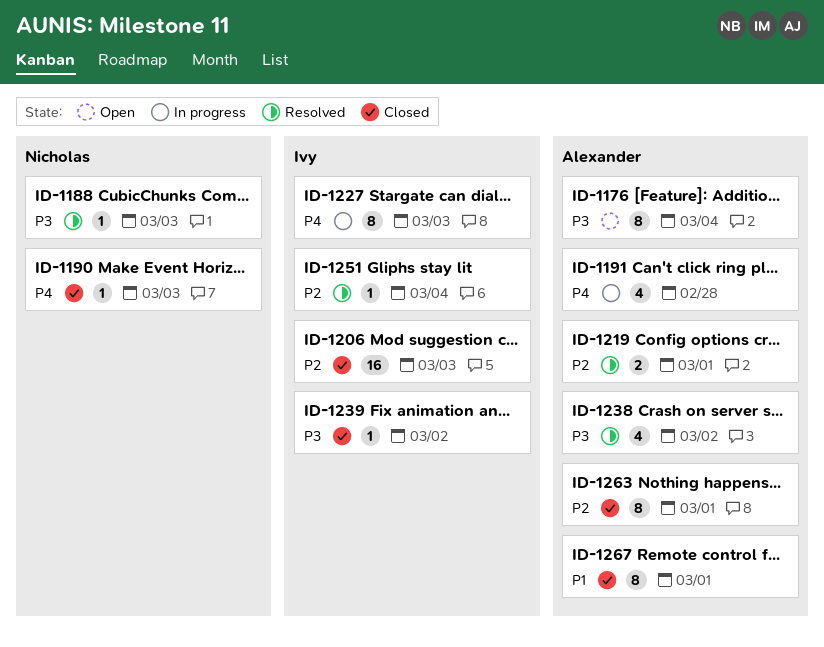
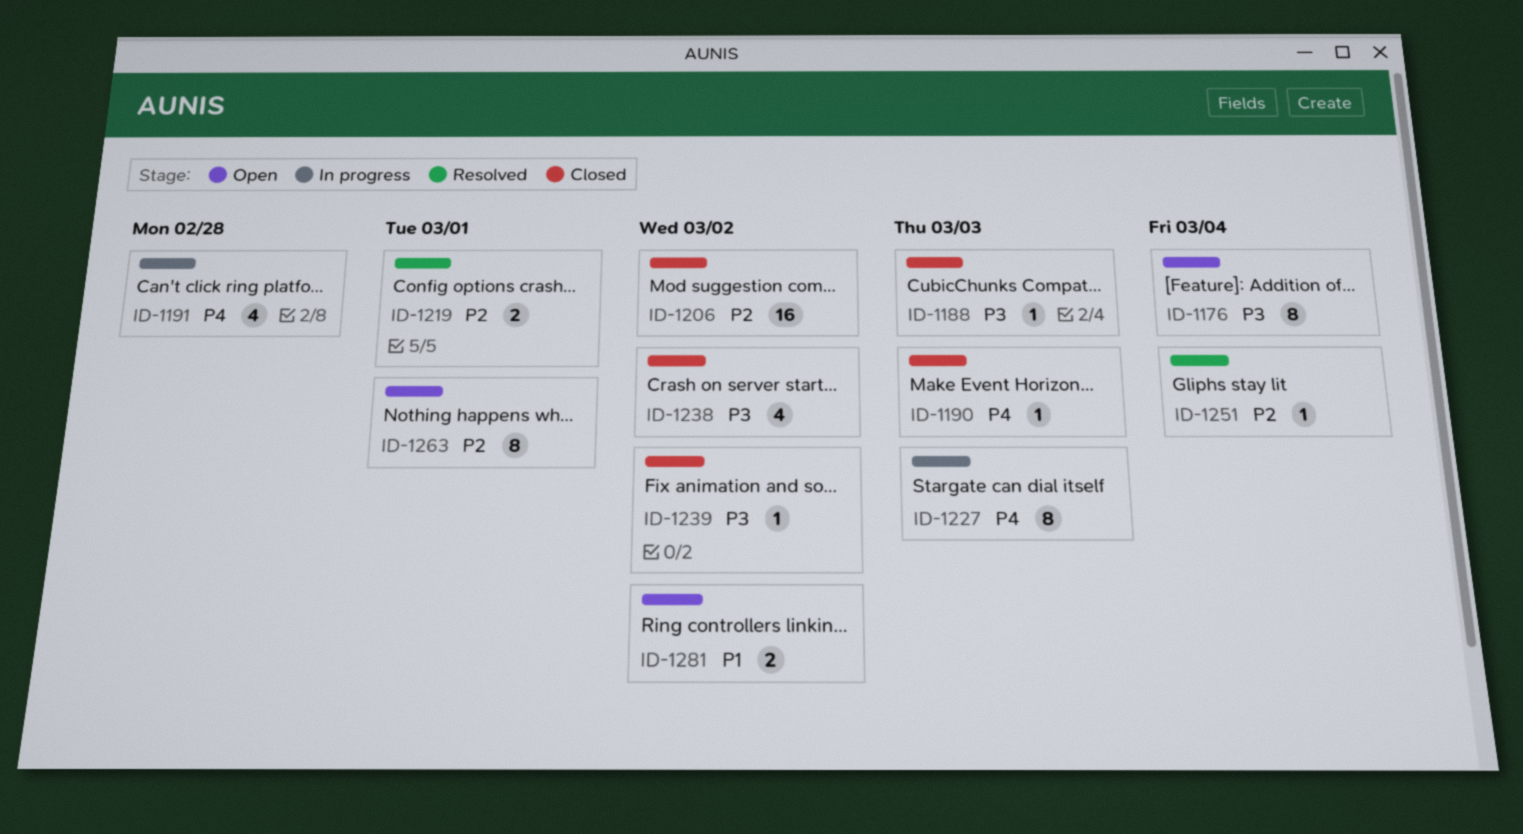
ID-1188, status: Resolved -> Closed
ID-1206, due: Mar 3 -> Mar 2
ID-1238, status: Resolved -> Closed
ID-1263, status: Closed -> Open
ID-1267: present -> none
ID-1281: none -> present

